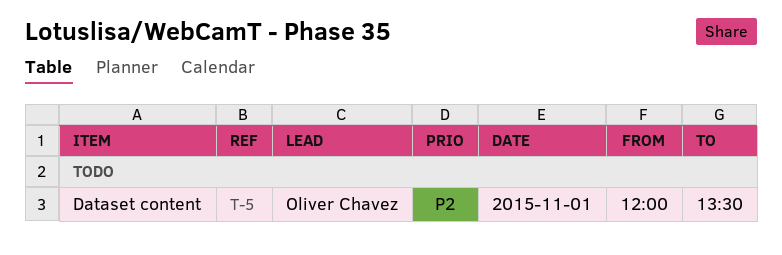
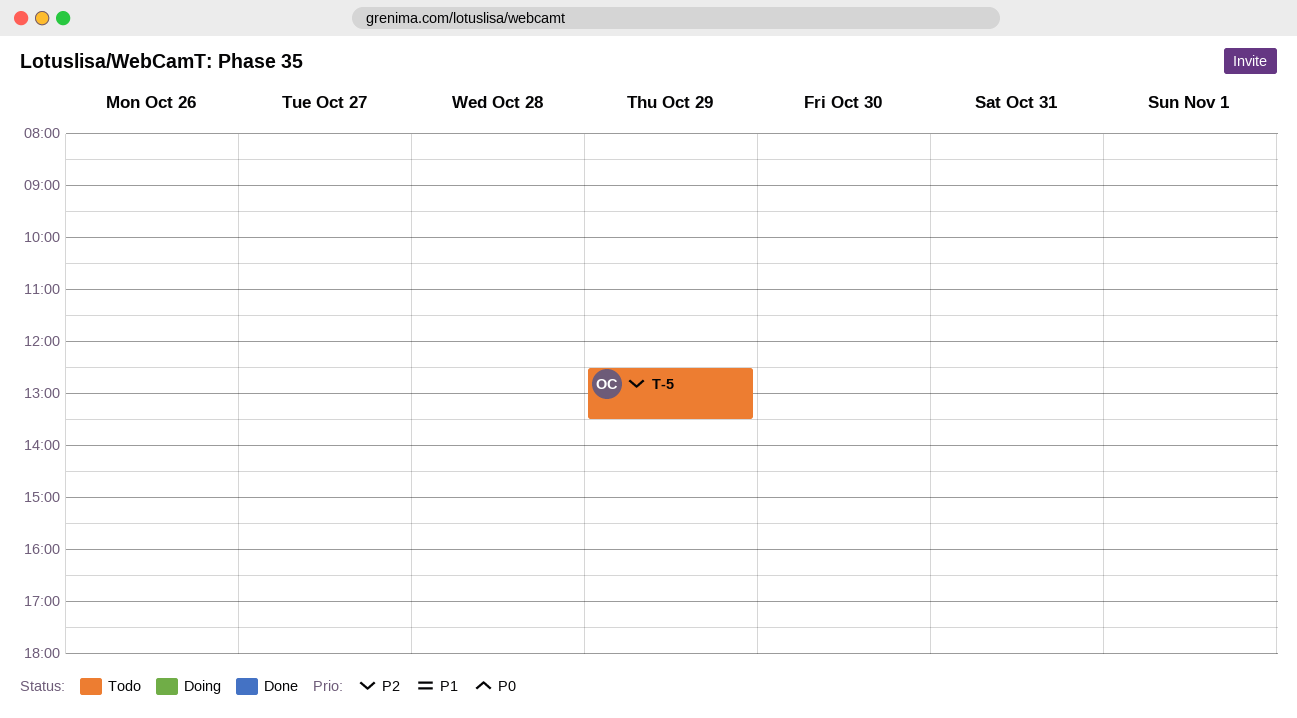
T-5, day: Nov 1 -> Oct 29
T-5, begins: 12:00 -> 12:30

